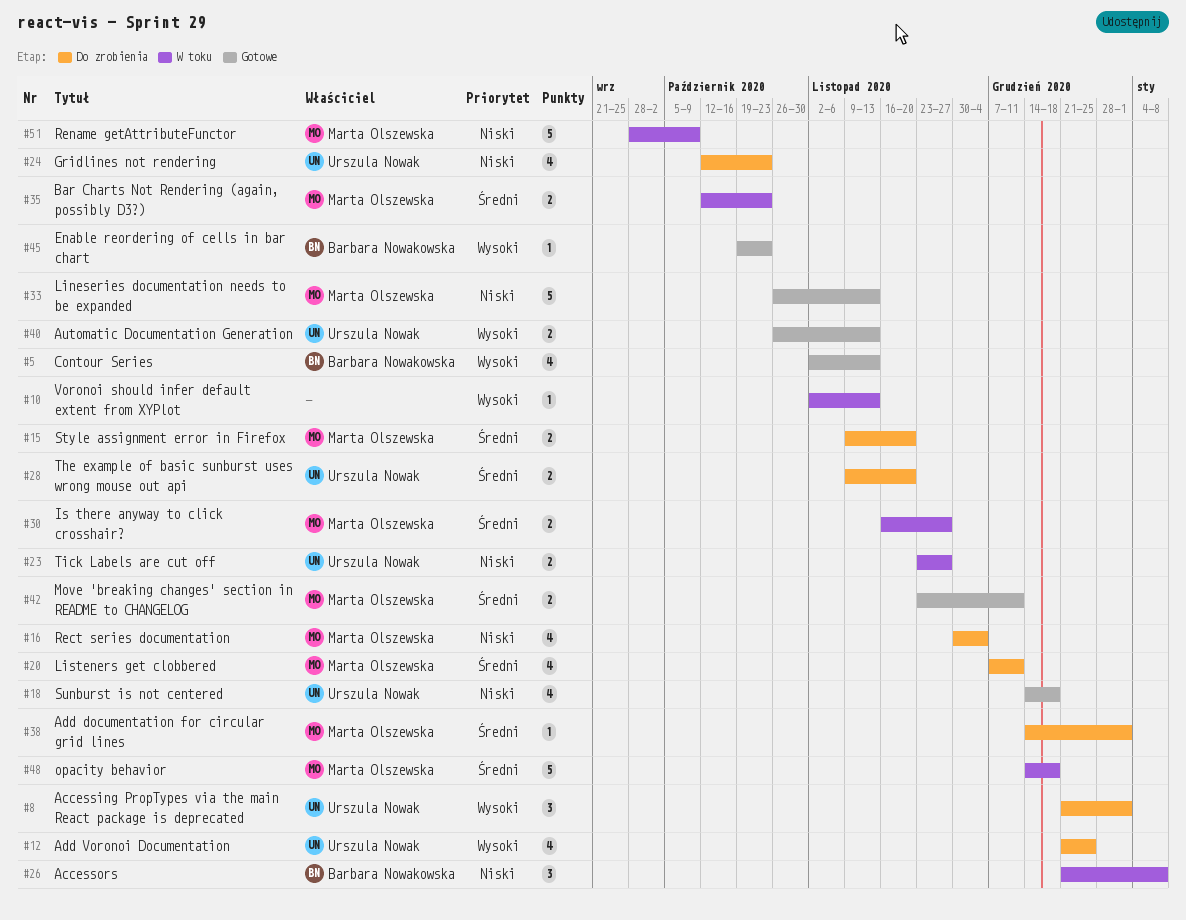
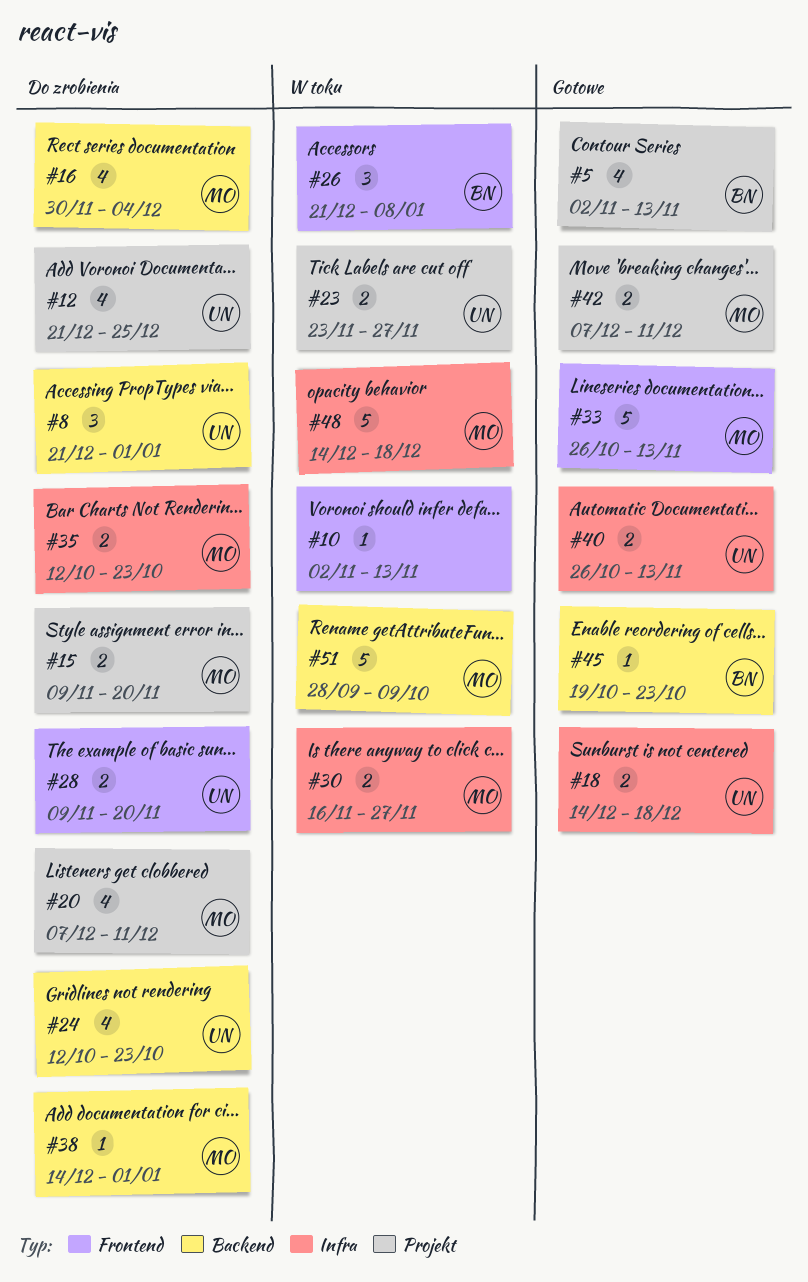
#18, estimate: 4 -> 2
#35, status: W toku -> Do zrobienia
#42, start: Nov 23 -> Dec 7

